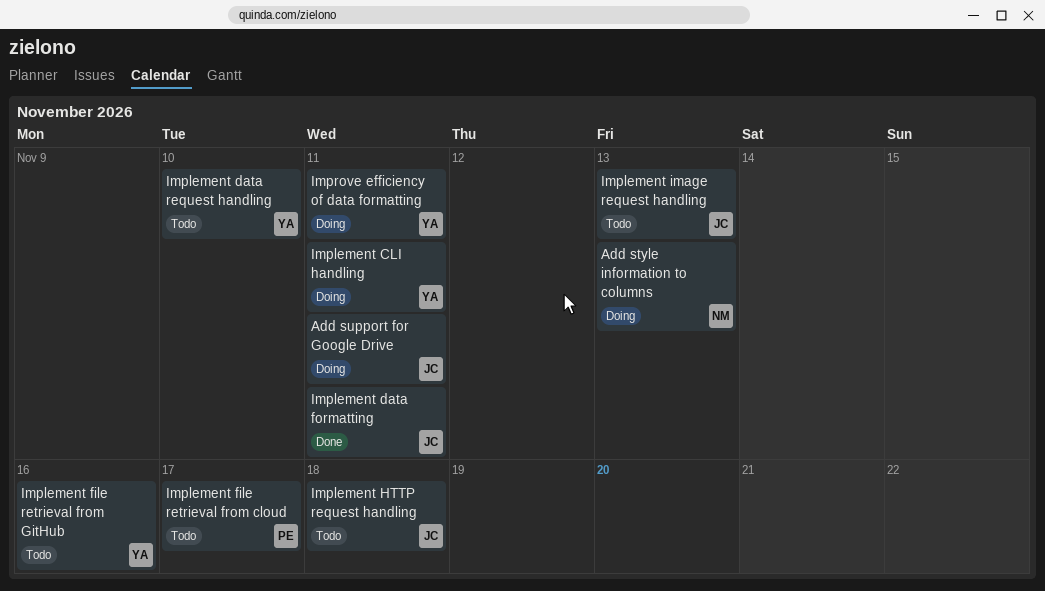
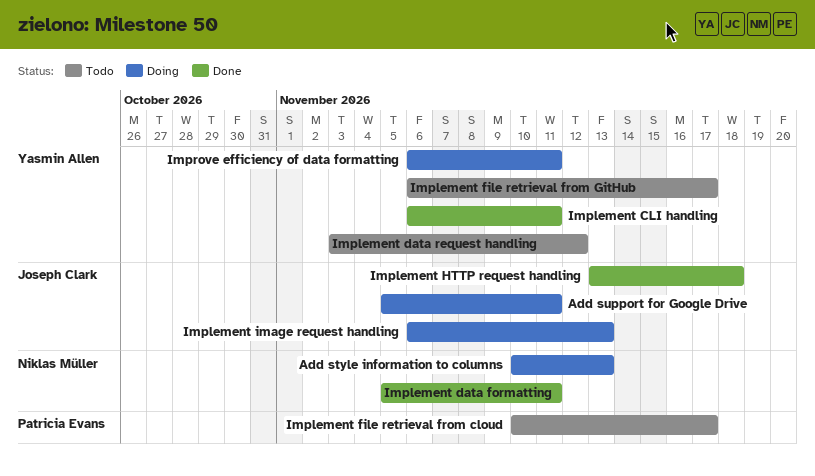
Implement CLI handling, status: Doing -> Done
Implement data formatting, owner: Joseph Clark -> Niklas Müller
Implement data request handling, due: Nov 10 -> Nov 12
Implement file retrieval from GitHub, due: Nov 16 -> Nov 17
Implement HTTP request handling, status: Todo -> Done
Implement image request handling, status: Todo -> Doing

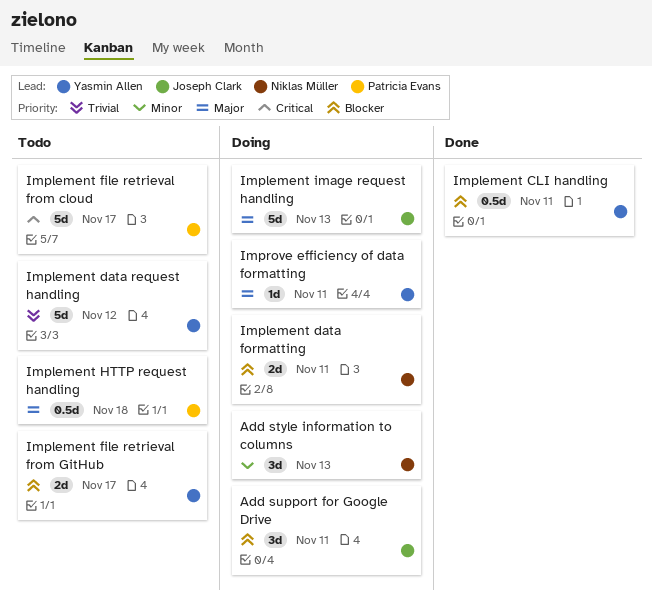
Implement data formatting, status: Done -> Doing
Implement HTTP request handling, status: Done -> Todo
Implement HTTP request handling, owner: Joseph Clark -> Patricia Evans

